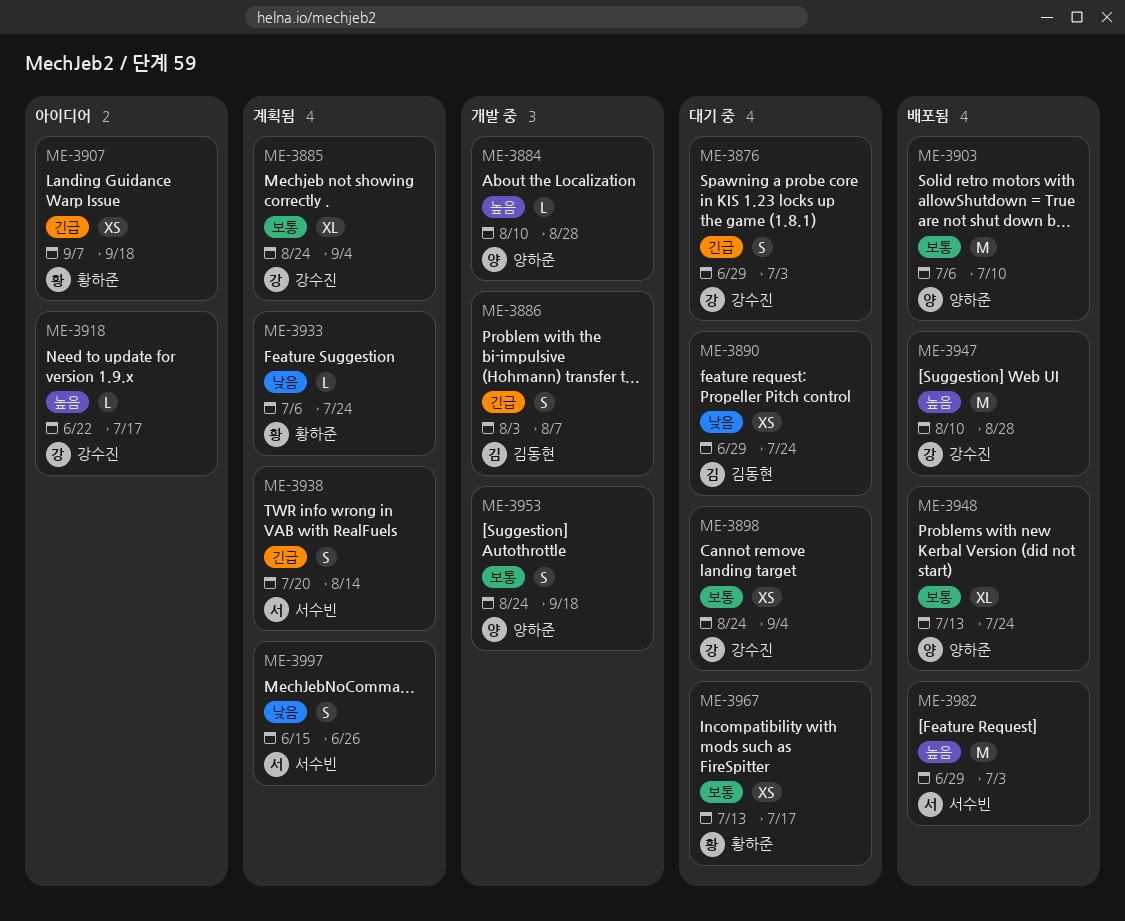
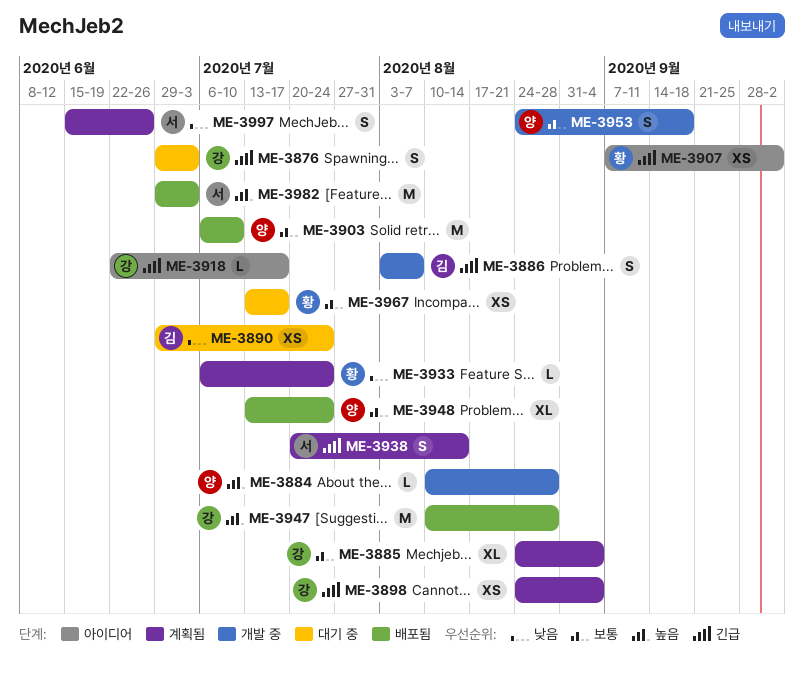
ME-3898, status: 대기 중 -> 계획됨
ME-3898, priority: 보통 -> 긴급
ME-3907, due: Sep 18 -> Oct 2
ME-3918, priority: 높음 -> 긴급

